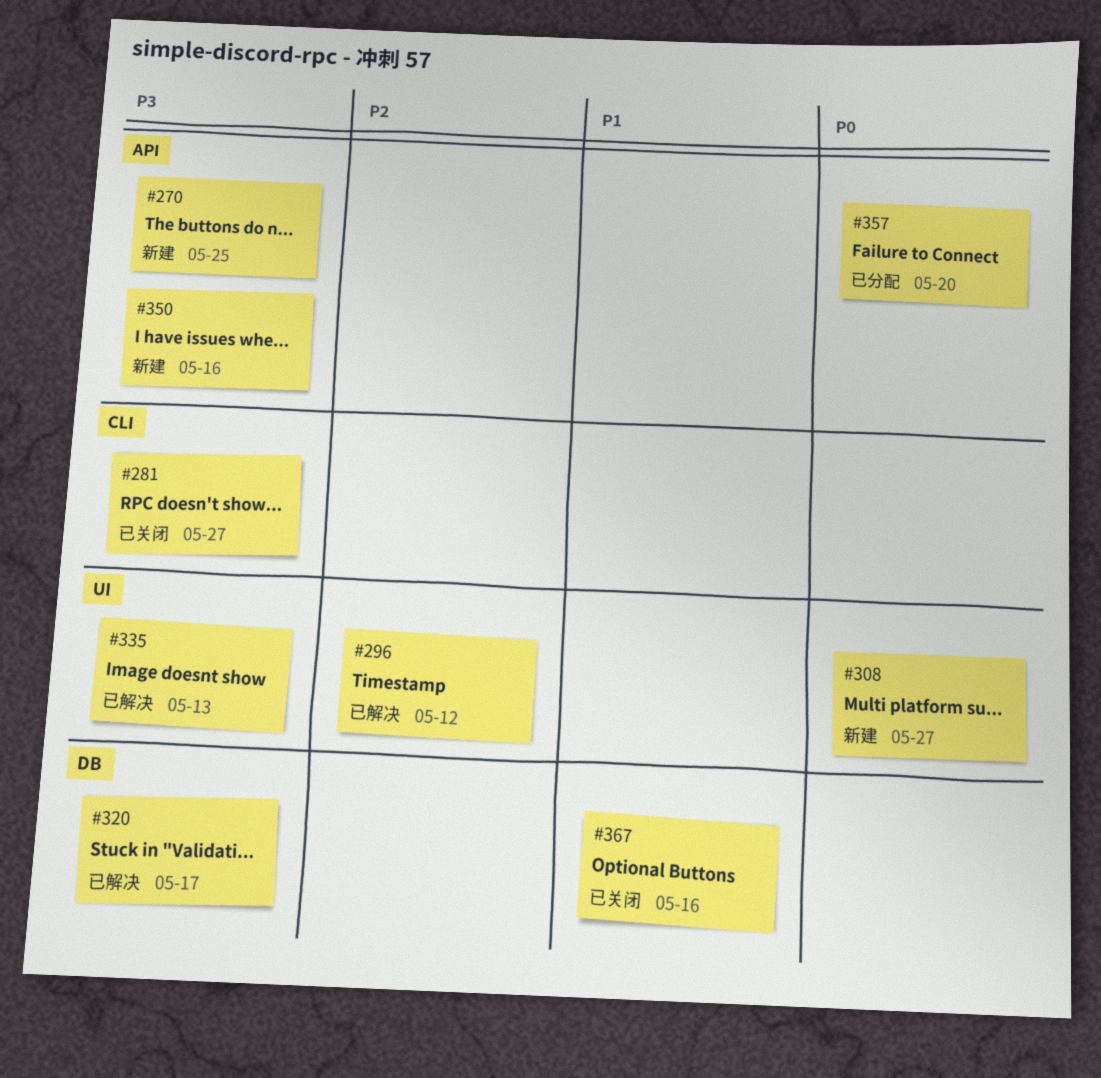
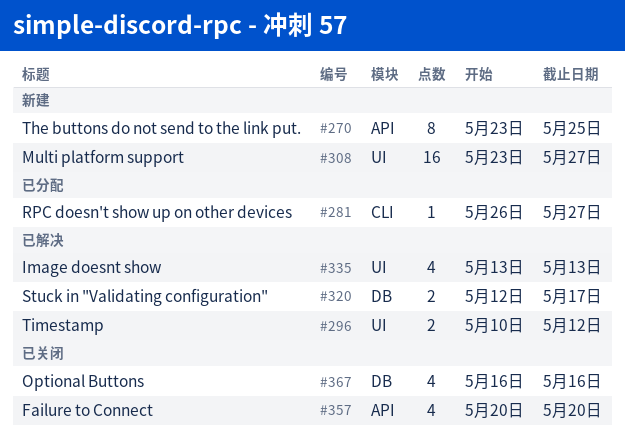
#281, status: 已关闭 -> 已分配
#350: present -> none
#357, status: 已分配 -> 已关闭

